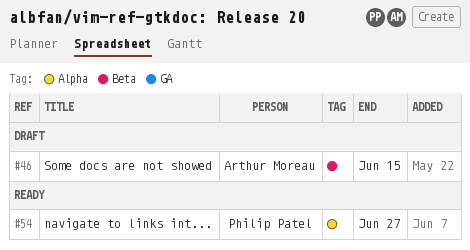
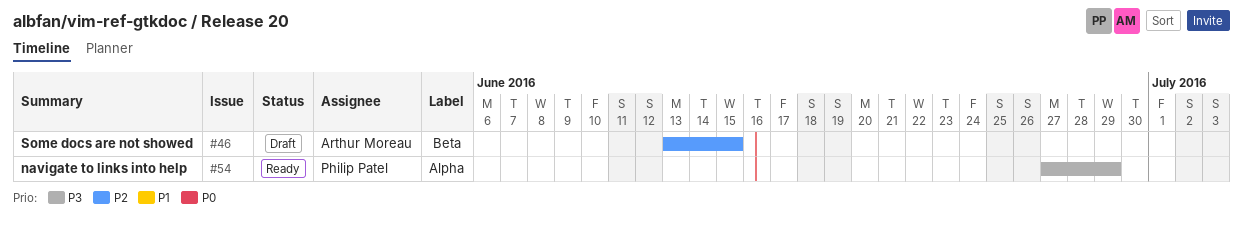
#54, due: Jun 27 -> Jun 29

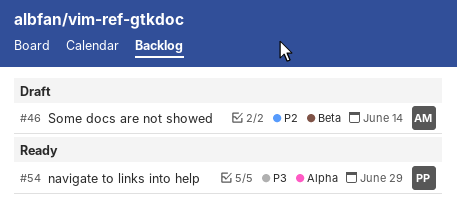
#46, due: Jun 15 -> Jun 14

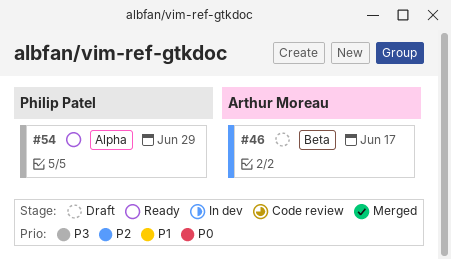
#46, due: Jun 14 -> Jun 17

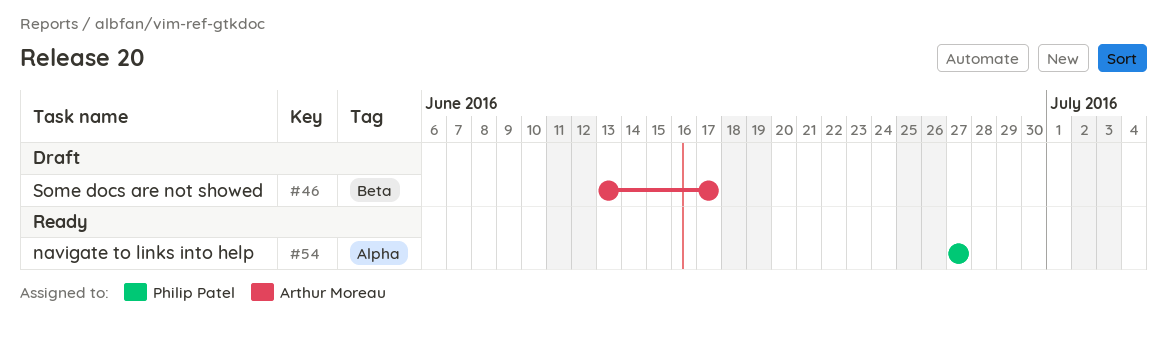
#54, due: Jun 29 -> Jun 27

